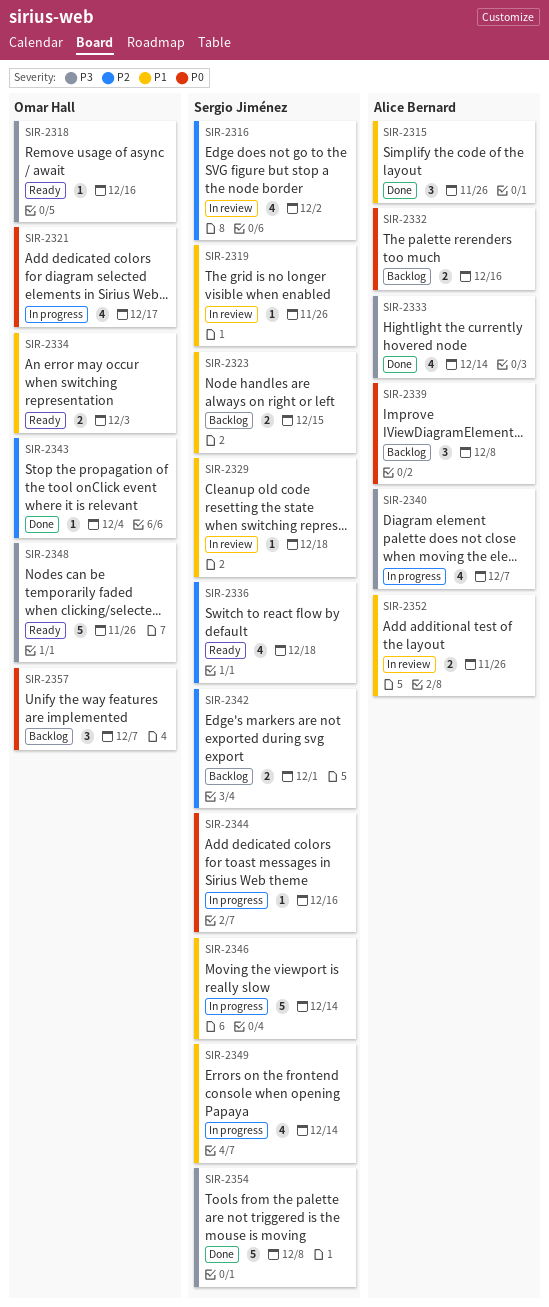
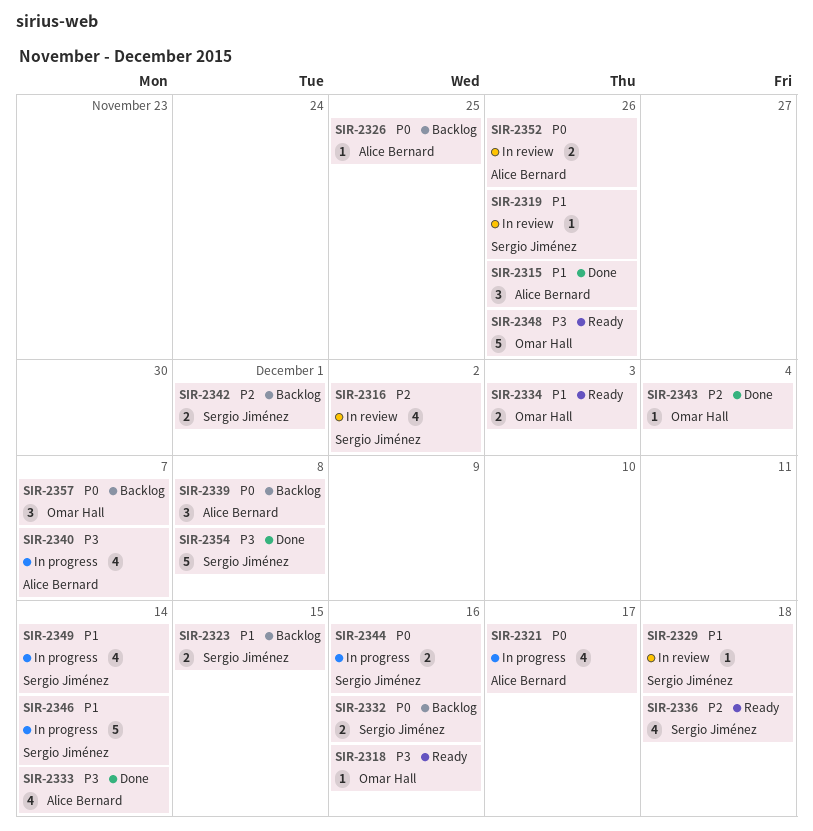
SIR-2321, owner: Omar Hall -> Alice Bernard
SIR-2326: none -> present
SIR-2332, owner: Alice Bernard -> Sergio Jiménez
SIR-2344, estimate: 1 -> 2
SIR-2352, priority: P1 -> P0

